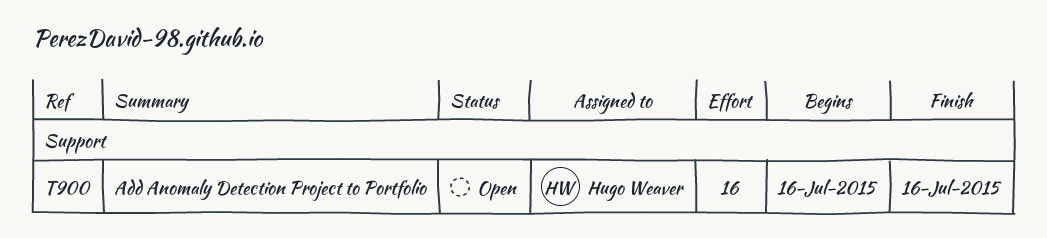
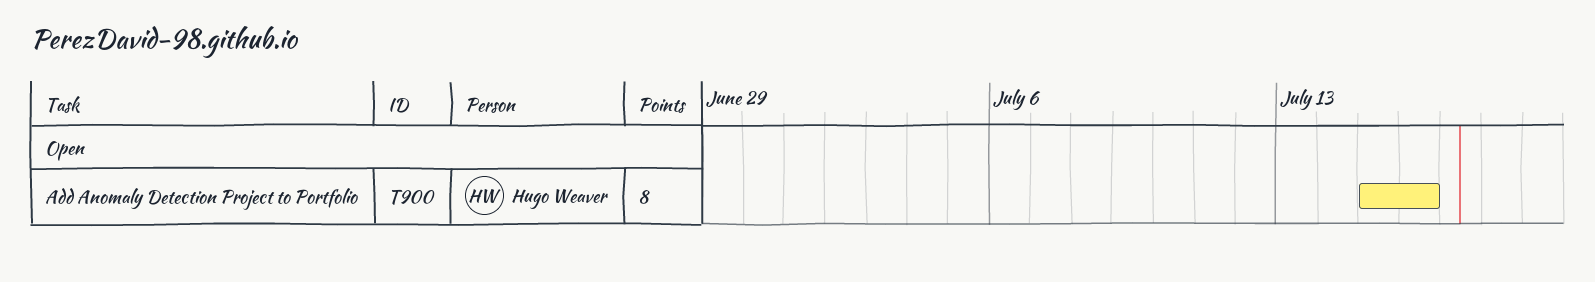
T900, estimate: 16 -> 8
T900, start: Jul 16 -> Jul 15

